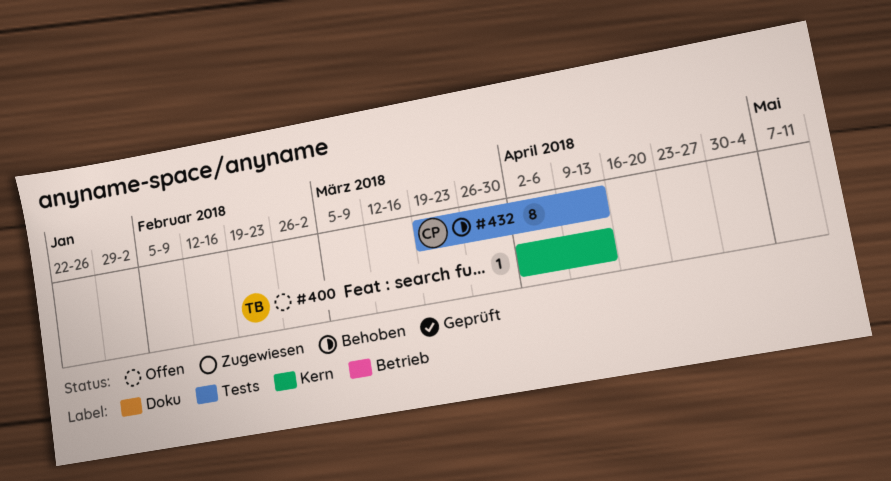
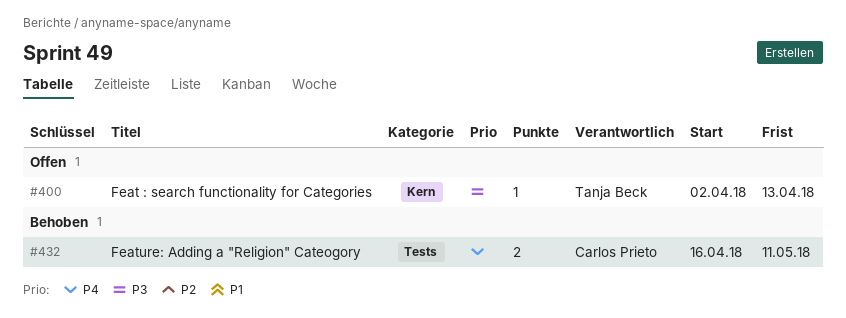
#432, estimate: 8 -> 2
#432, start: Mar 19 -> Apr 16
#432, due: Apr 13 -> May 11

